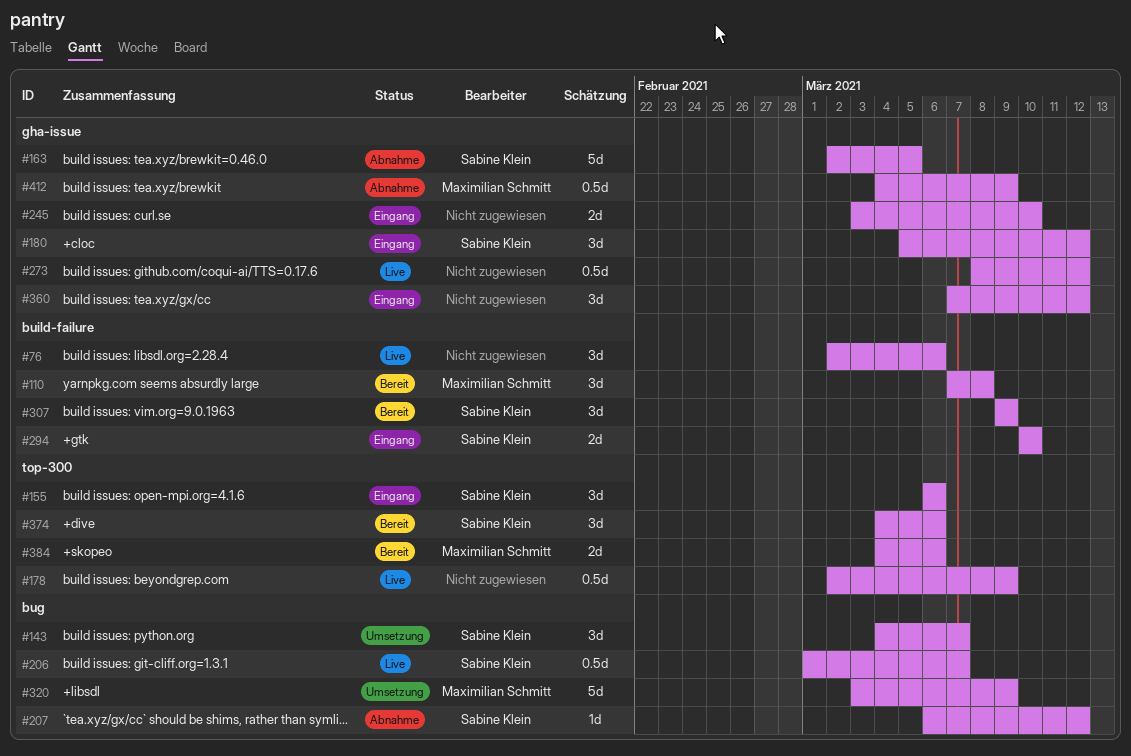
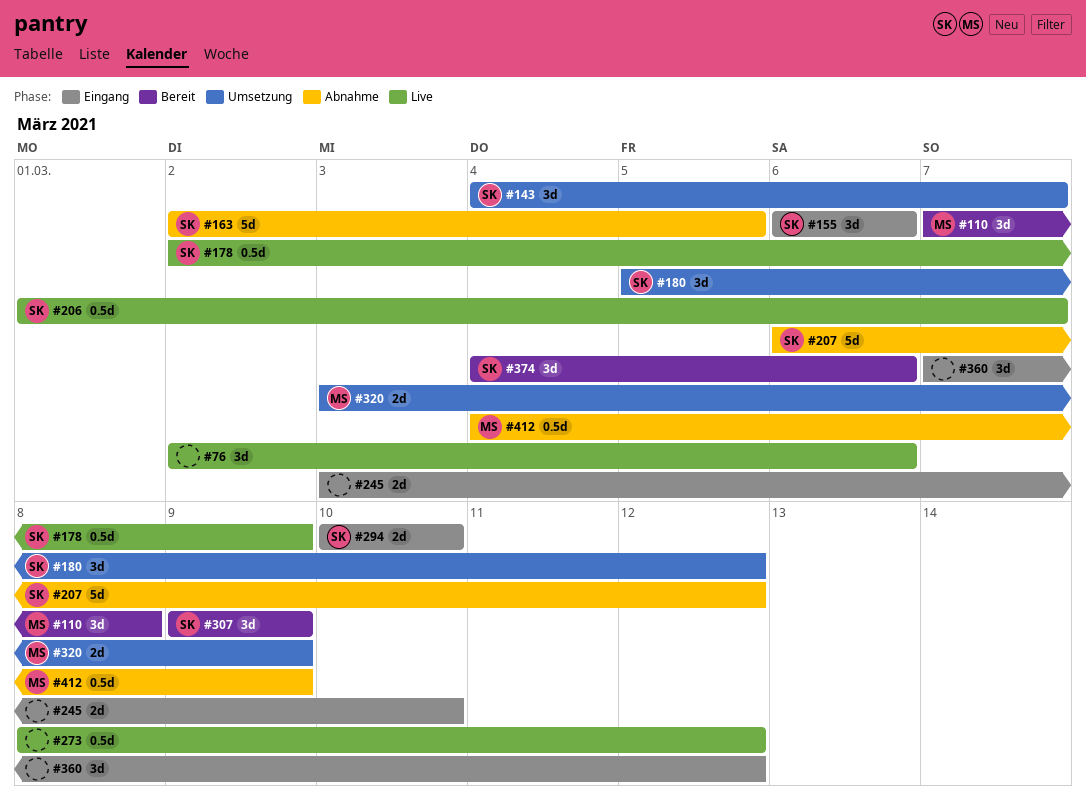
#178, owner: none -> Sabine Klein
#180, status: Eingang -> Umsetzung
#207, estimate: 1d -> 5d
#320, estimate: 5d -> 2d
#384: present -> none

